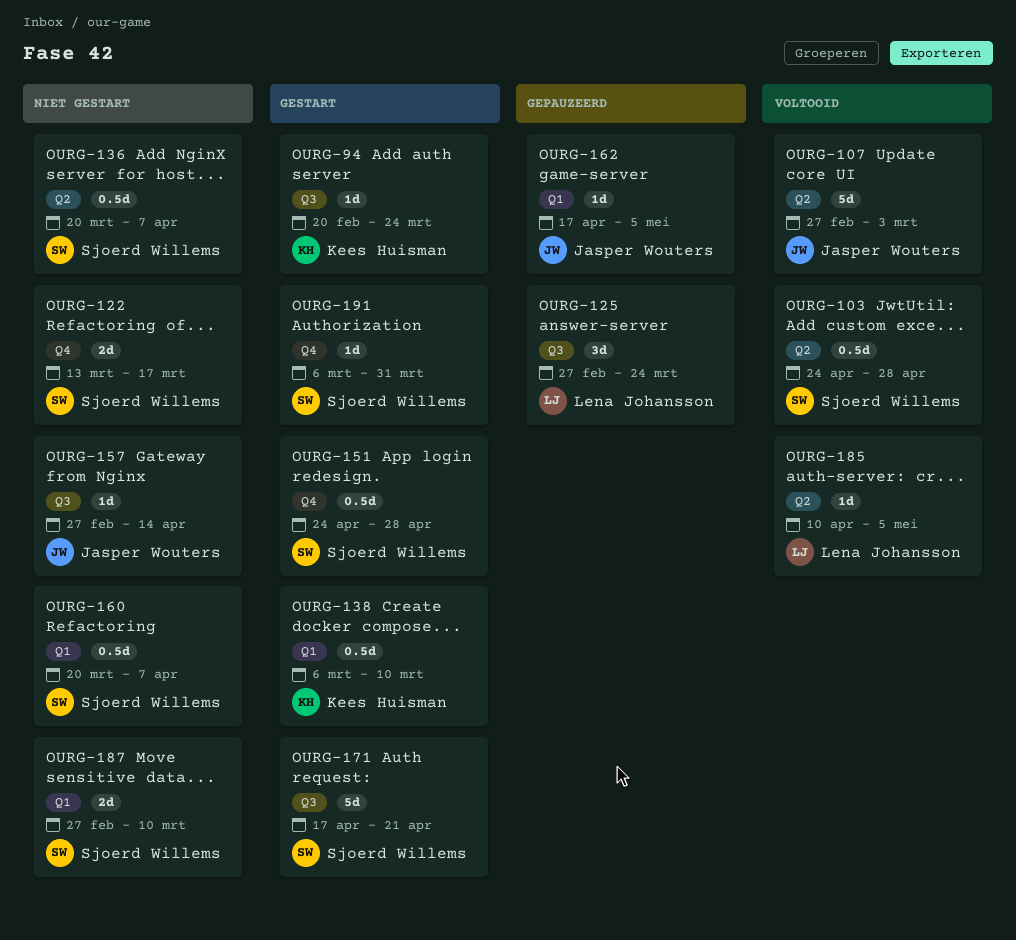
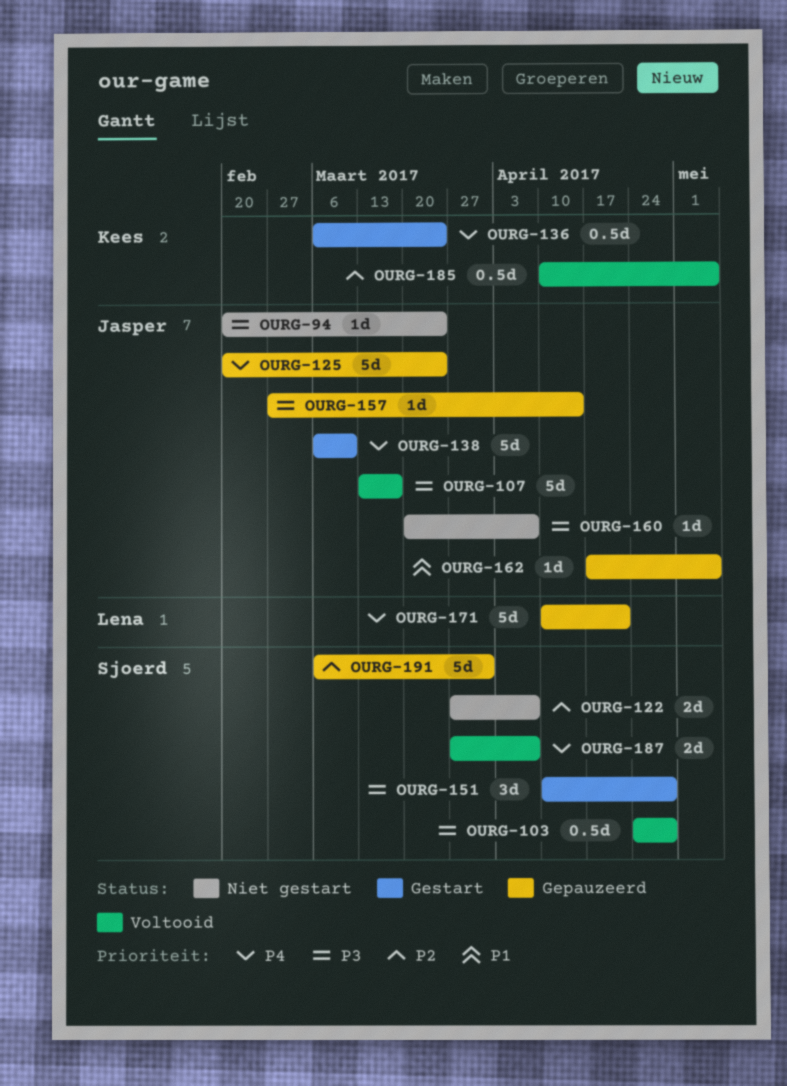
OURG-94, status: Gestart -> Niet gestart
OURG-94, owner: Kees Huisman -> Jasper Wouters
OURG-107, start: Feb 27 -> Mar 13
OURG-107, due: Mar 3 -> Mar 17
OURG-122, start: Mar 13 -> Mar 27
OURG-122, due: Mar 17 -> Apr 7
OURG-125, owner: Lena Johansson -> Jasper Wouters
OURG-125, estimate: 3d -> 5d
OURG-125, start: Feb 27 -> Feb 20
OURG-136, status: Niet gestart -> Gestart
OURG-136, owner: Sjoerd Willems -> Kees Huisman
OURG-136, start: Mar 20 -> Mar 6
OURG-136, due: Apr 7 -> Mar 24
OURG-138, owner: Kees Huisman -> Jasper Wouters
OURG-138, estimate: 0.5d -> 5d
OURG-151, estimate: 0.5d -> 3d
OURG-151, start: Apr 24 -> Apr 10
OURG-157, status: Niet gestart -> Gepauzeerd
OURG-160, owner: Sjoerd Willems -> Jasper Wouters
OURG-160, estimate: 0.5d -> 1d
OURG-171, status: Gestart -> Gepauzeerd
OURG-171, owner: Sjoerd Willems -> Lena Johansson
OURG-171, start: Apr 17 -> Apr 10
OURG-185, owner: Lena Johansson -> Kees Huisman
OURG-185, estimate: 1d -> 0.5d
OURG-187, status: Niet gestart -> Voltooid
OURG-187, start: Feb 27 -> Mar 27
OURG-187, due: Mar 10 -> Apr 7
OURG-191, status: Gestart -> Gepauzeerd
OURG-191, estimate: 1d -> 5d

